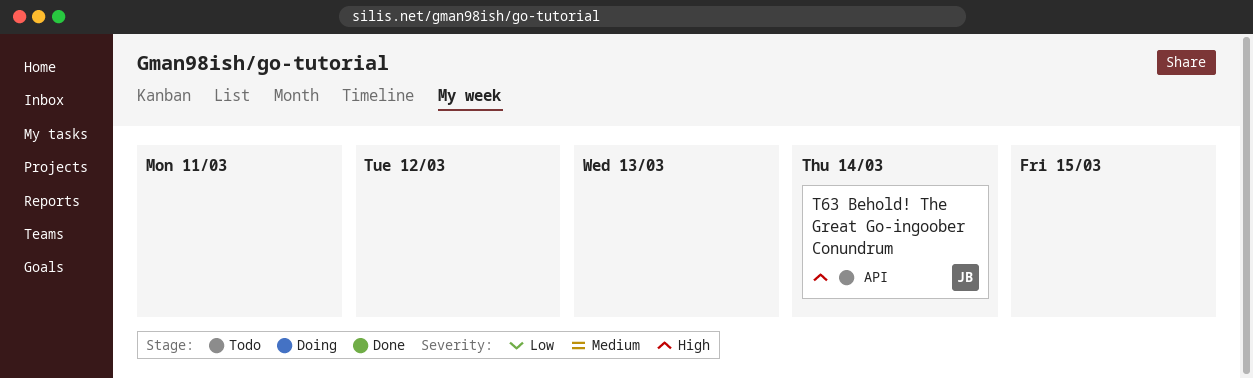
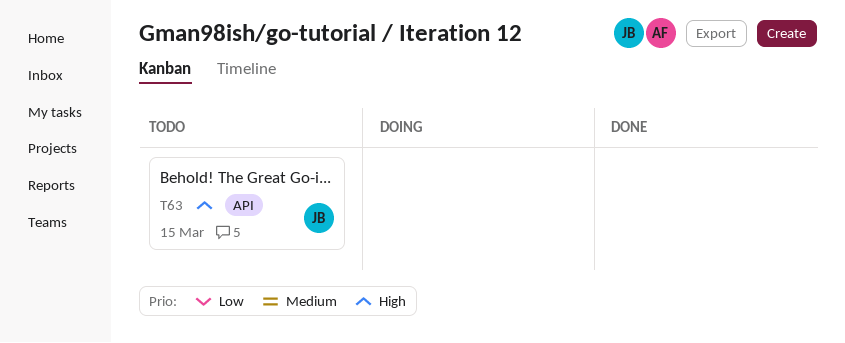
T63, due: Mar 14 -> Mar 15

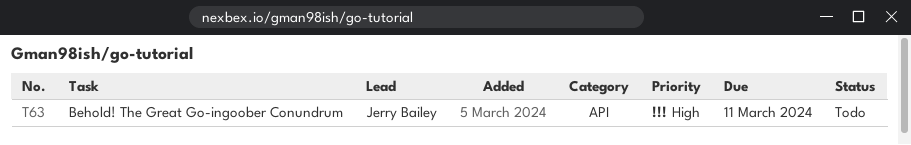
T63, due: Mar 15 -> Mar 11

